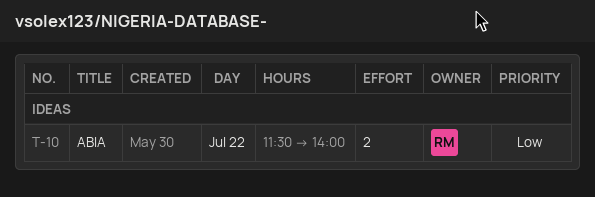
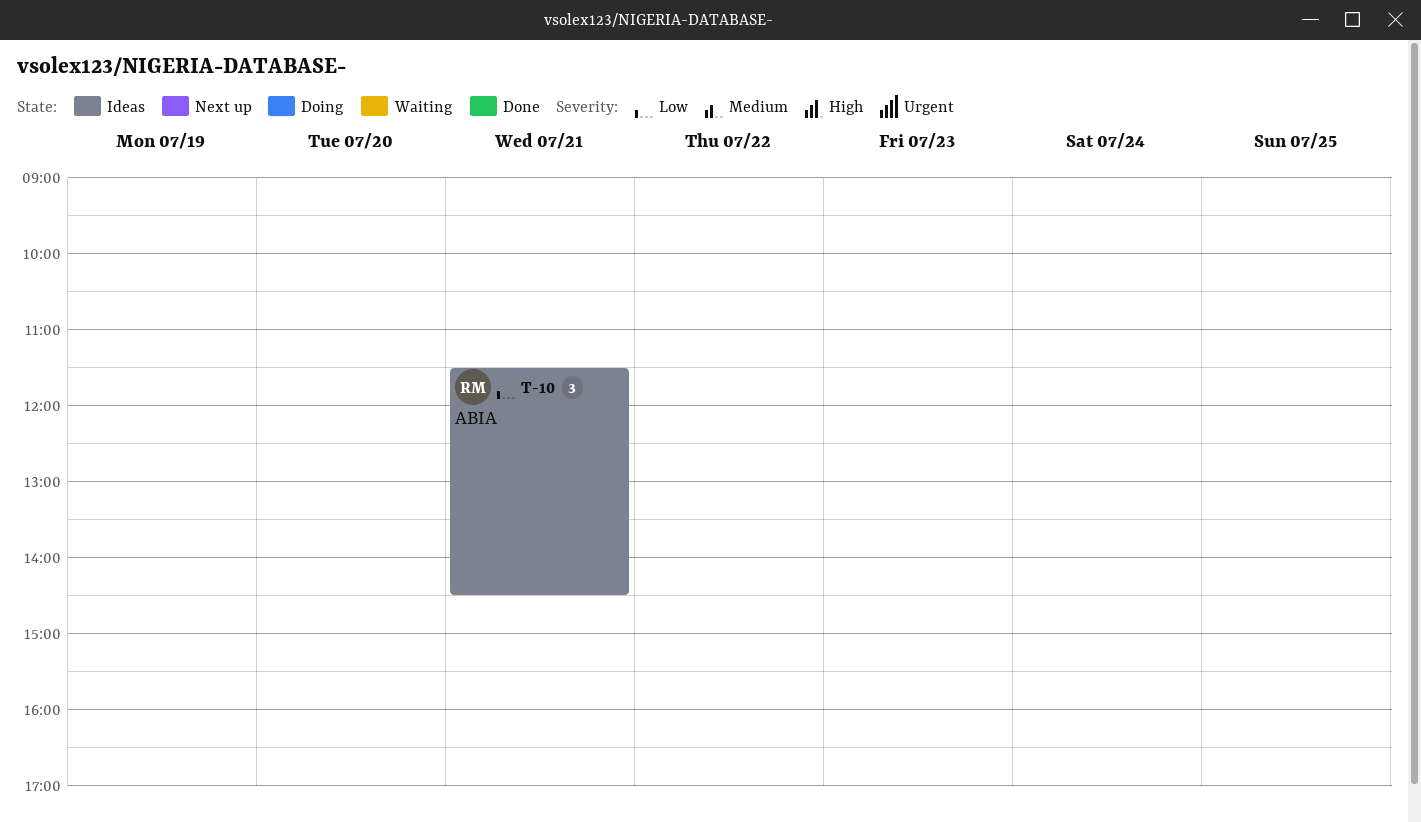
T-10, estimate: 2 -> 3
T-10, day: Jul 22 -> Jul 21
T-10, ends: 14:00 -> 14:30

